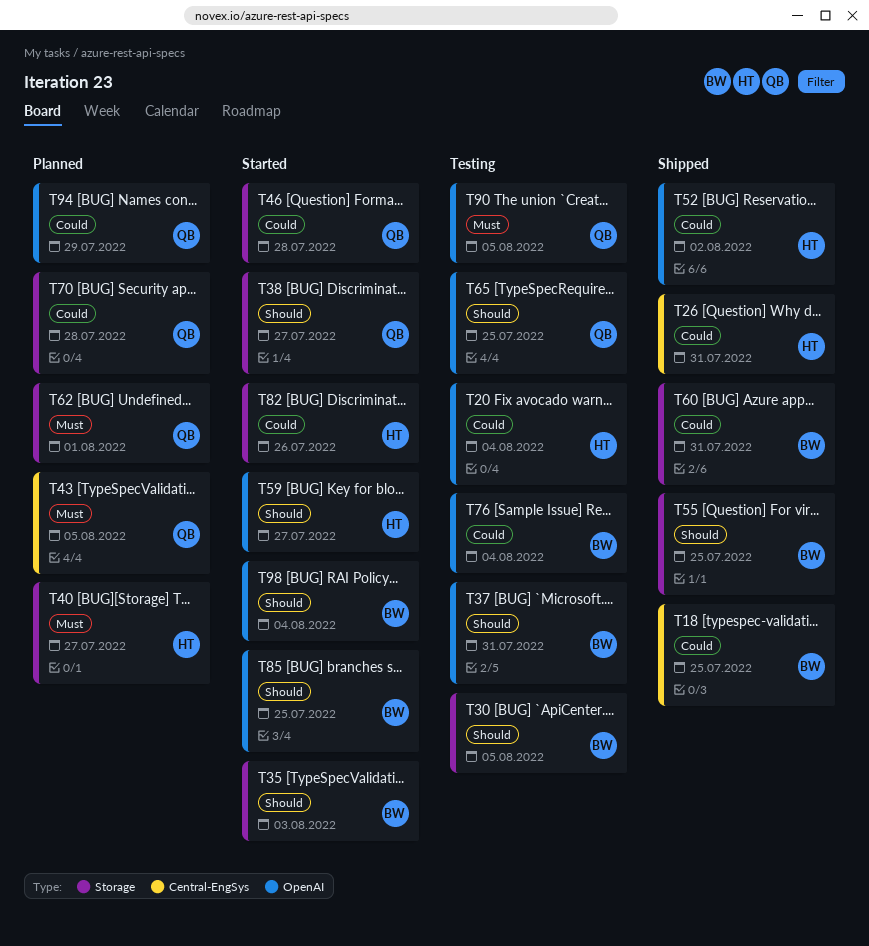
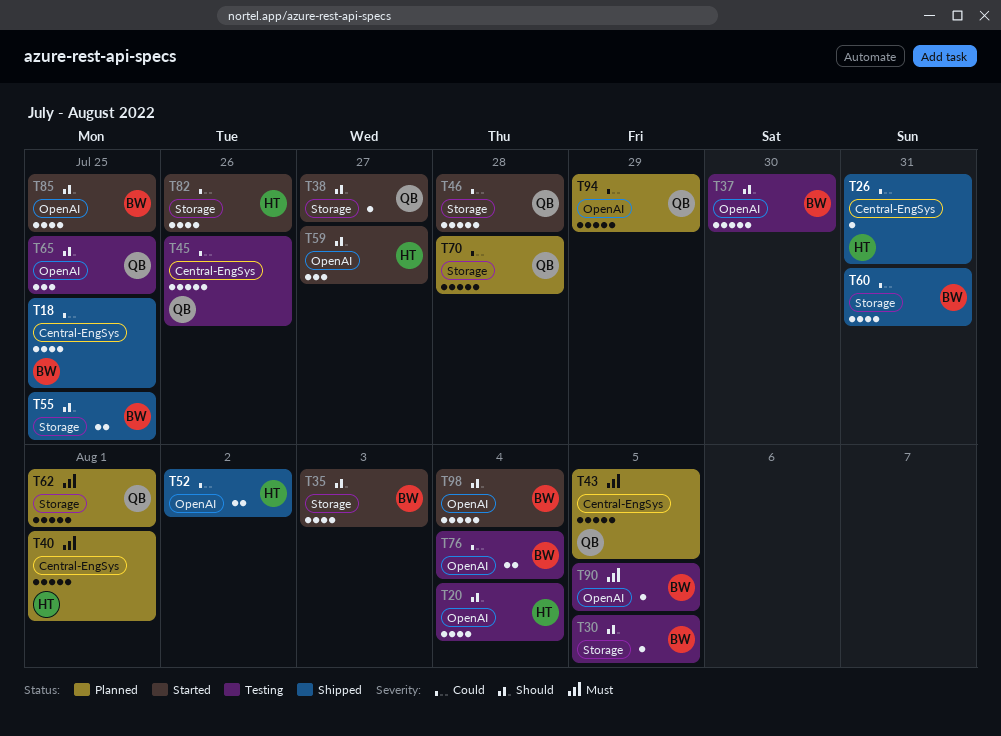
T20, priority: Could -> Should
T37, due: Jul 31 -> Jul 30
T40, label: Storage -> Central-EngSys
T40, due: Jul 27 -> Aug 1
T45: none -> present
T90, owner: QB -> BW

